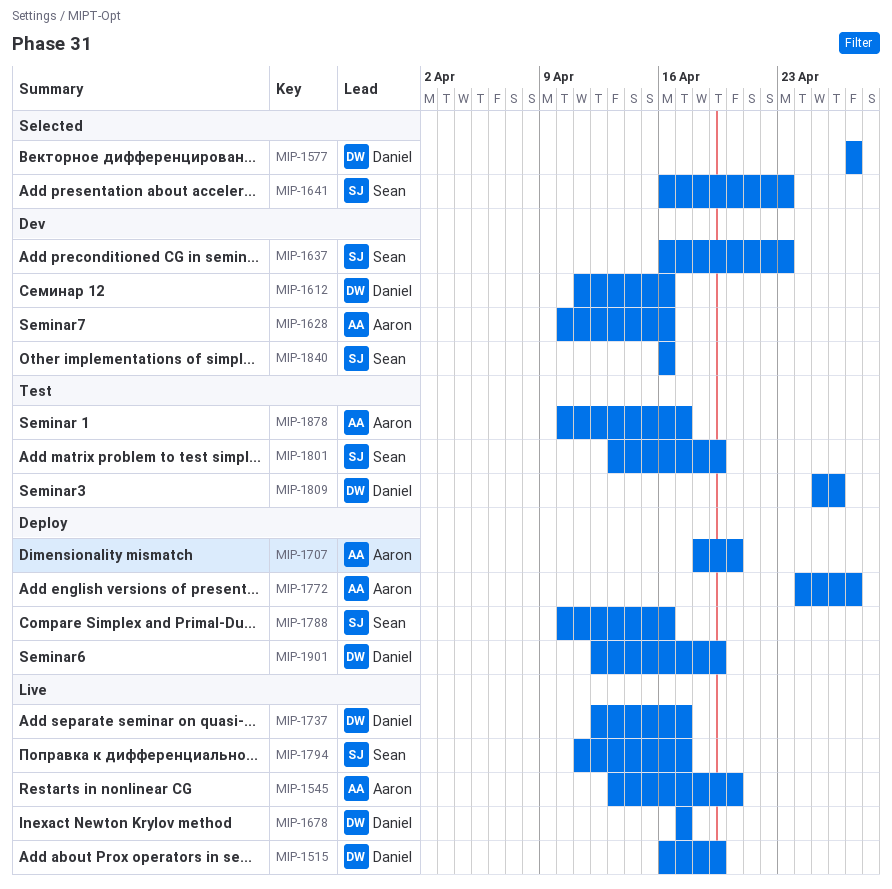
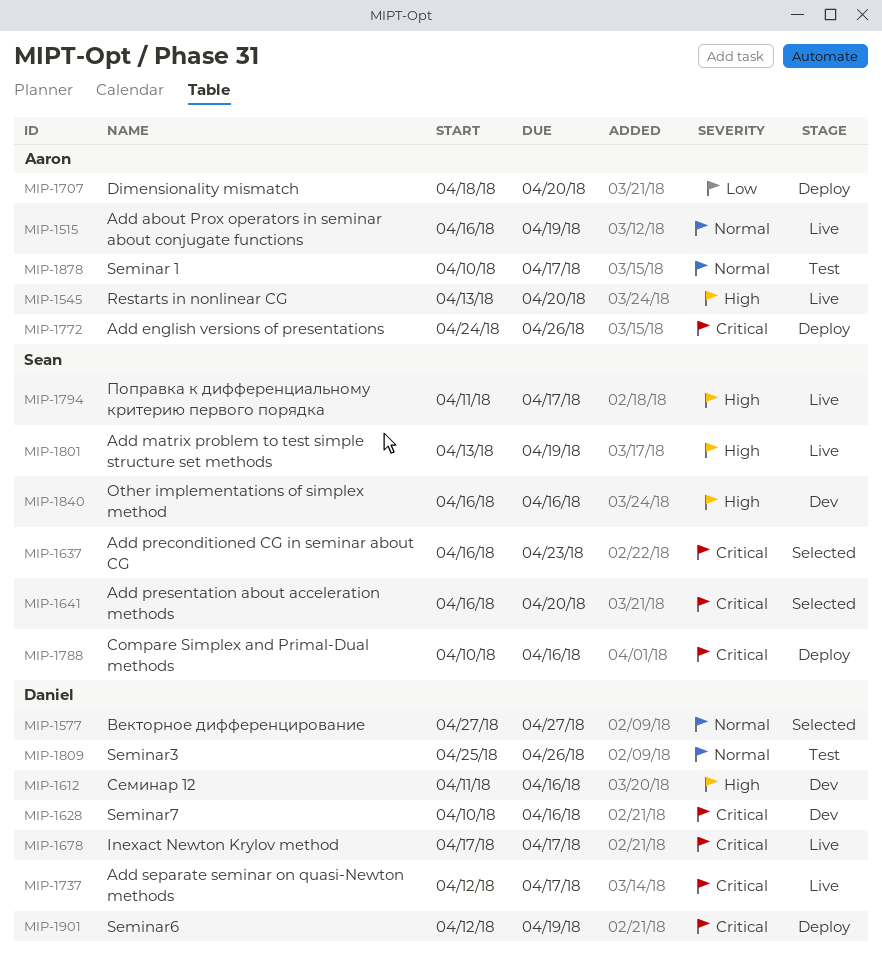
MIP-1515, owner: Daniel -> Aaron
MIP-1628, owner: Aaron -> Daniel
MIP-1637, status: Dev -> Selected
MIP-1641, due: Apr 23 -> Apr 20
MIP-1772, due: Apr 27 -> Apr 26
MIP-1801, status: Test -> Live

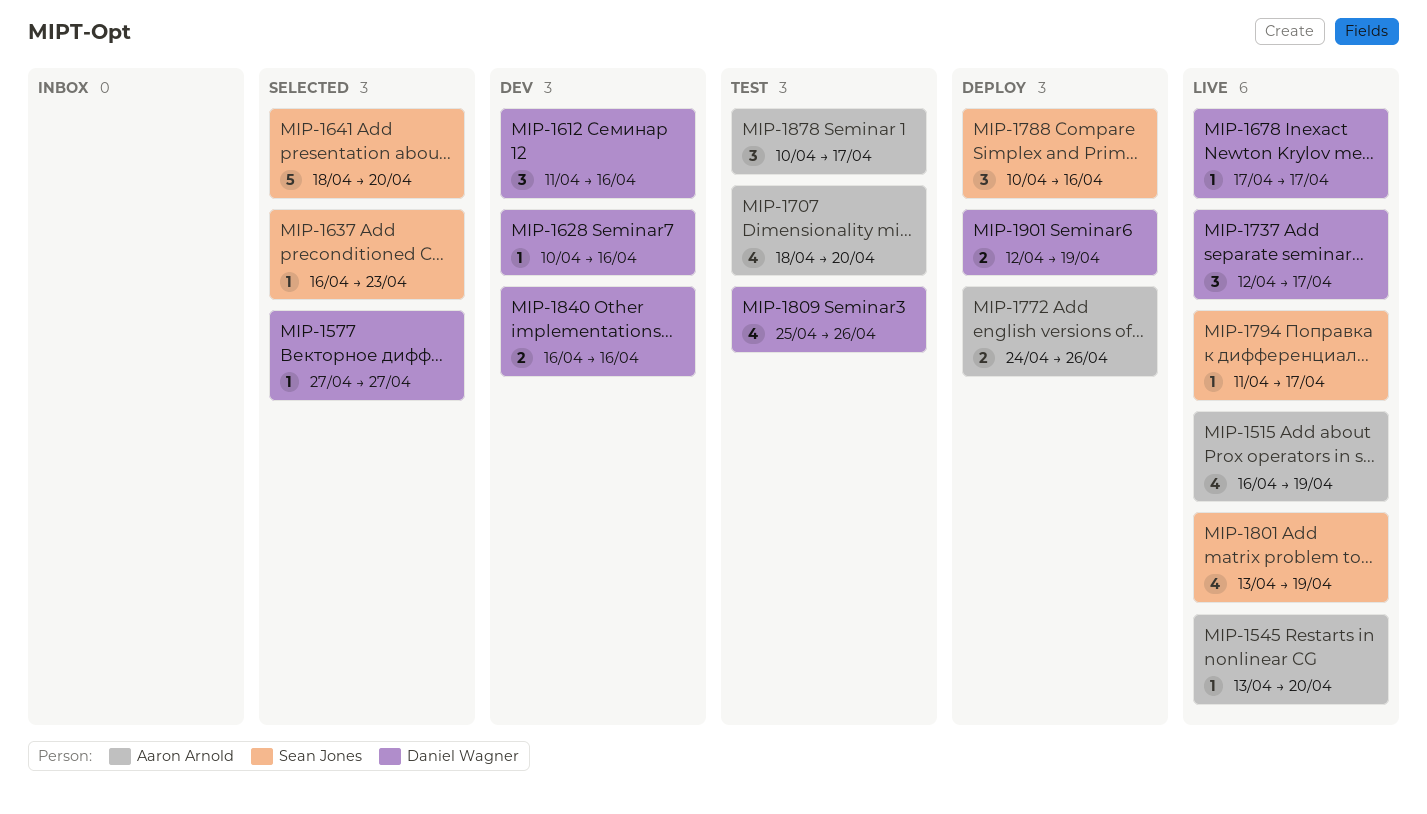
MIP-1641, start: Apr 16 -> Apr 18
MIP-1707, status: Deploy -> Test
MIP-1840, owner: Sean Jones -> Daniel Wagner

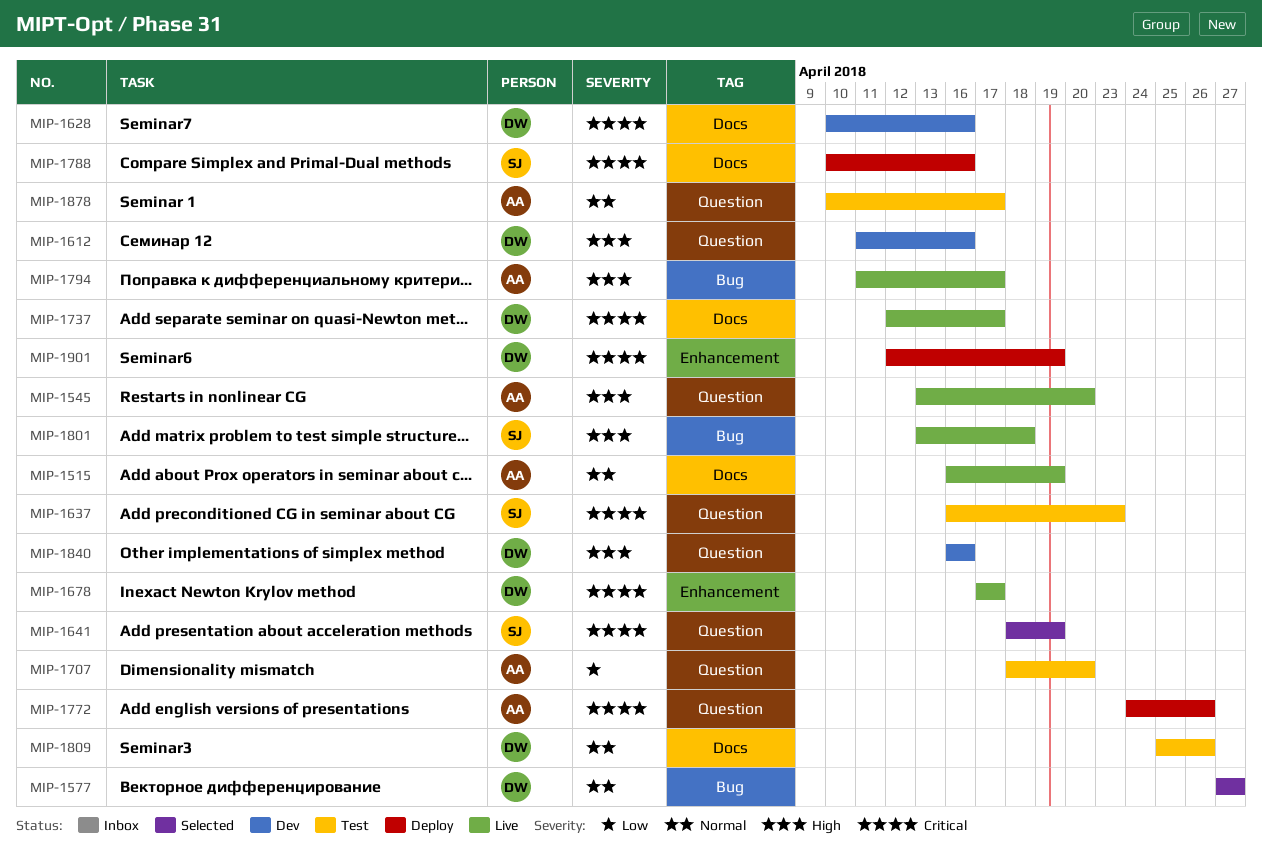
MIP-1637, status: Selected -> Test
MIP-1641, due: Apr 20 -> Apr 19
MIP-1794, owner: Sean Jones -> Aaron Arnold
MIP-1801, due: Apr 19 -> Apr 18

